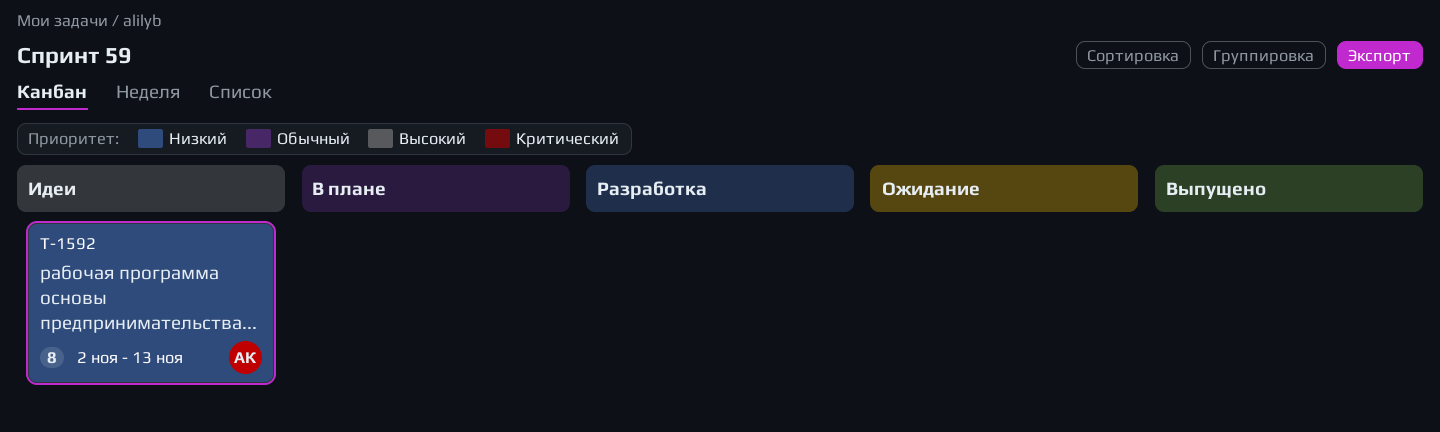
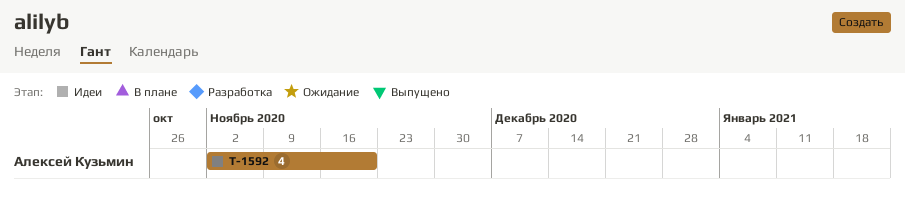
T-1592, estimate: 8 -> 4
T-1592, due: Nov 13 -> Nov 20

